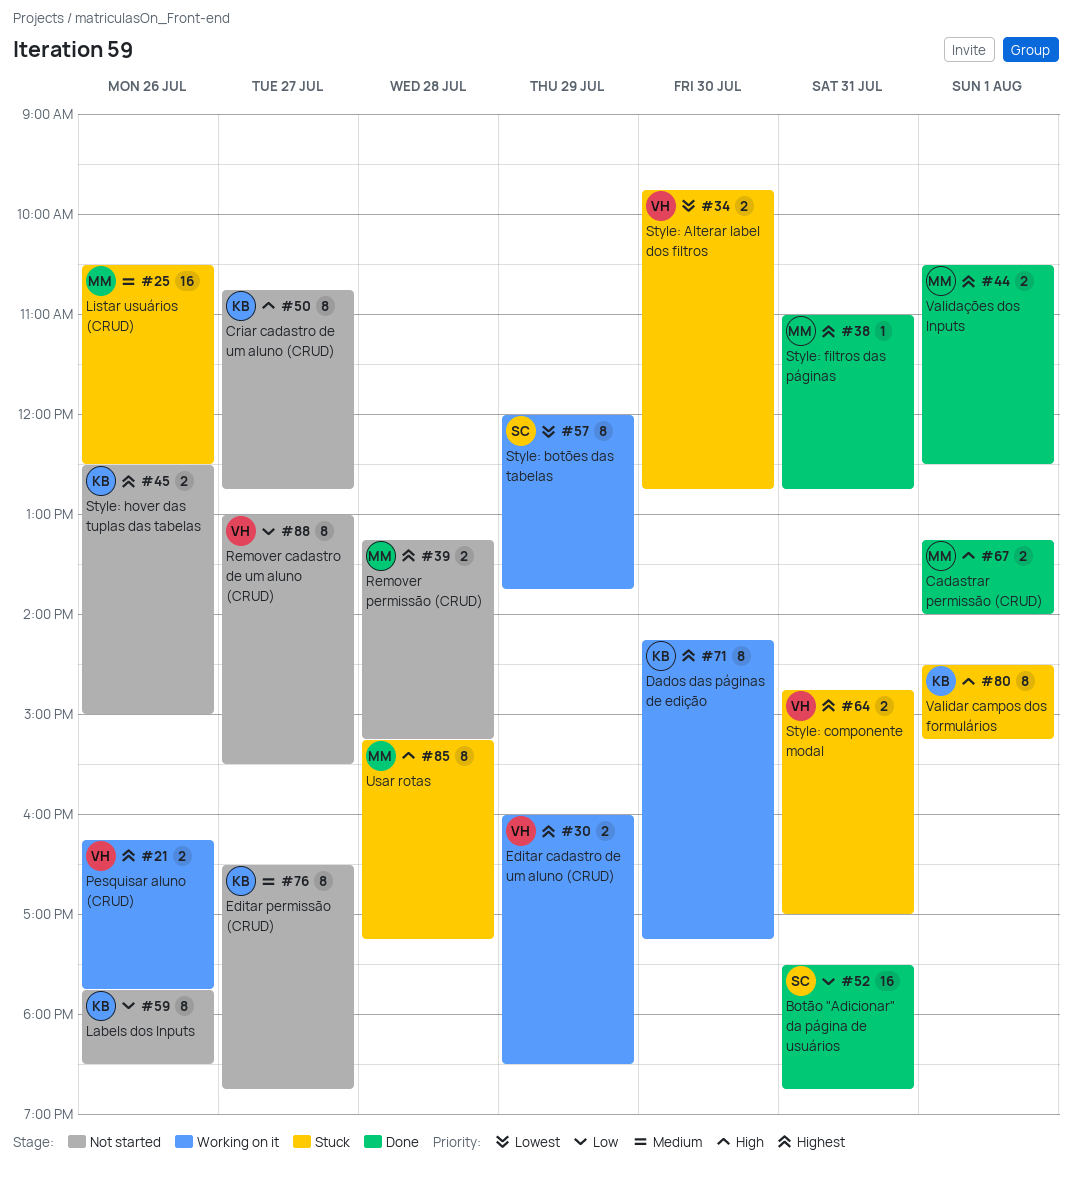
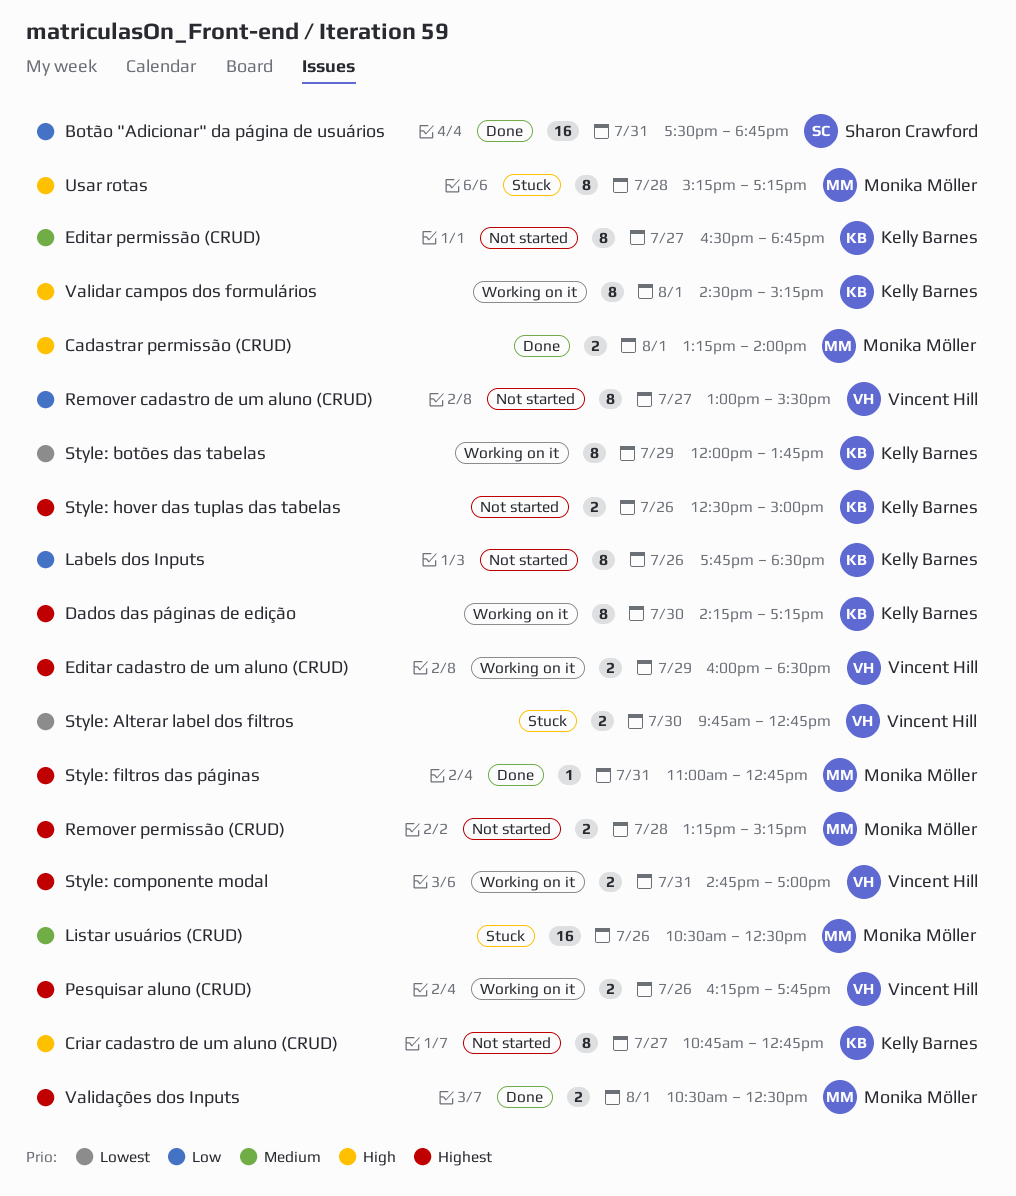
Style: botões das tabelas, owner: Sharon Crawford -> Kelly Barnes
Style: componente modal, status: Stuck -> Working on it
Validar campos dos formulários, status: Stuck -> Working on it

